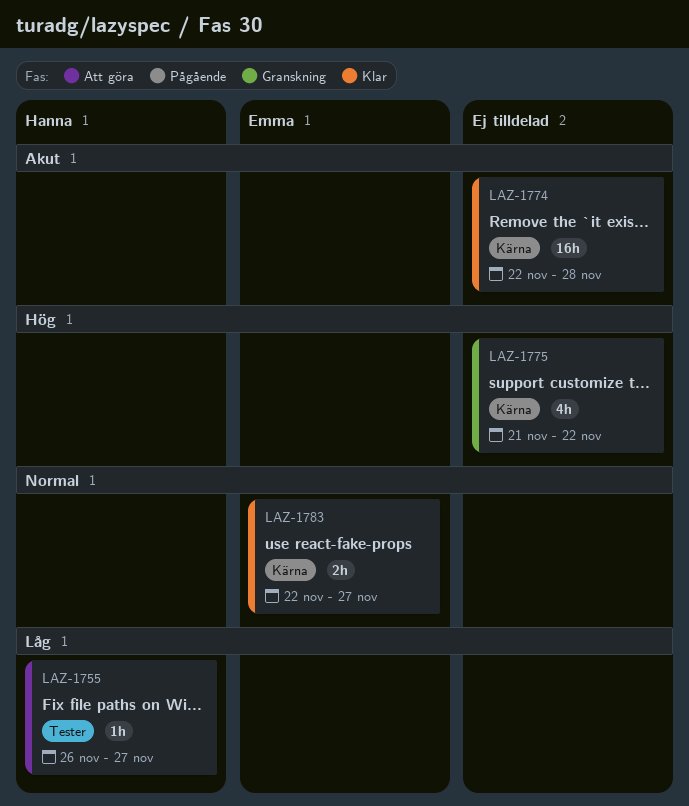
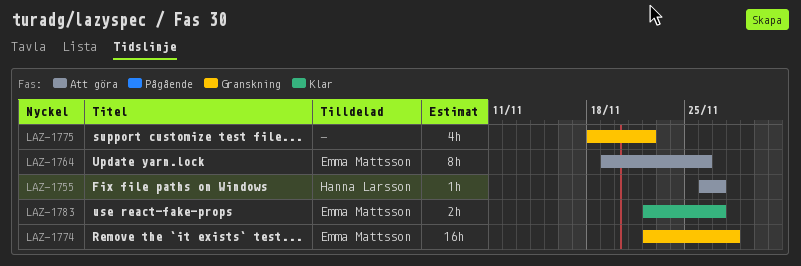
LAZ-1764: none -> present
LAZ-1774, status: Klar -> Granskning
LAZ-1774, owner: none -> Emma Mattsson
LAZ-1775, start: Nov 21 -> Nov 18

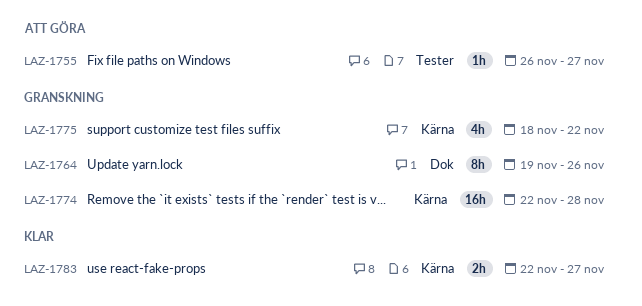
LAZ-1764, status: Att göra -> Granskning

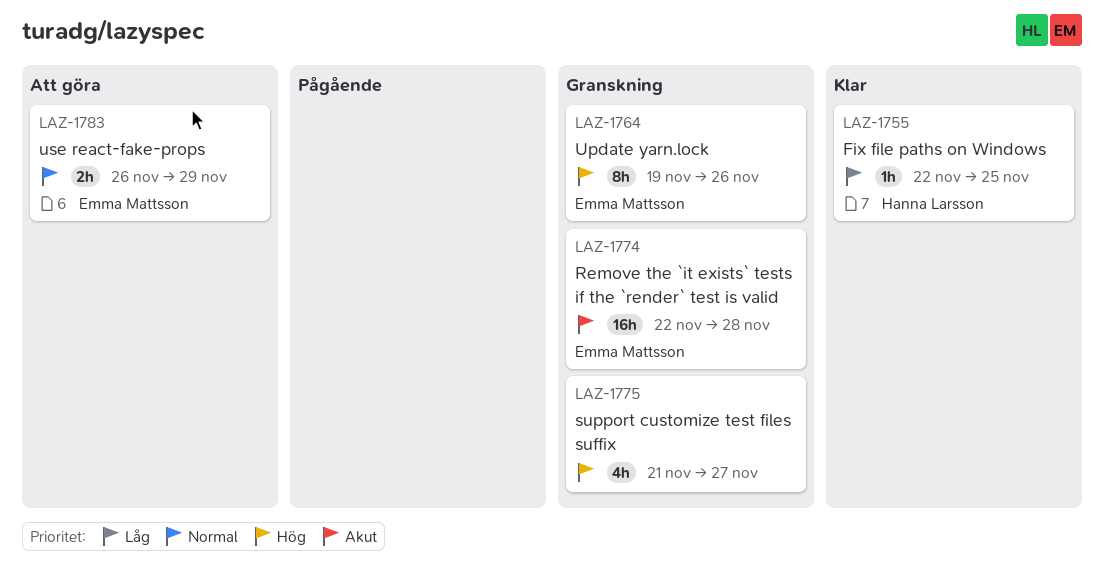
LAZ-1755, status: Att göra -> Klar
LAZ-1755, start: Nov 26 -> Nov 22
LAZ-1755, due: Nov 27 -> Nov 25
LAZ-1775, start: Nov 18 -> Nov 21
LAZ-1775, due: Nov 22 -> Nov 27
LAZ-1783, status: Klar -> Att göra
LAZ-1783, start: Nov 22 -> Nov 26
LAZ-1783, due: Nov 27 -> Nov 29

